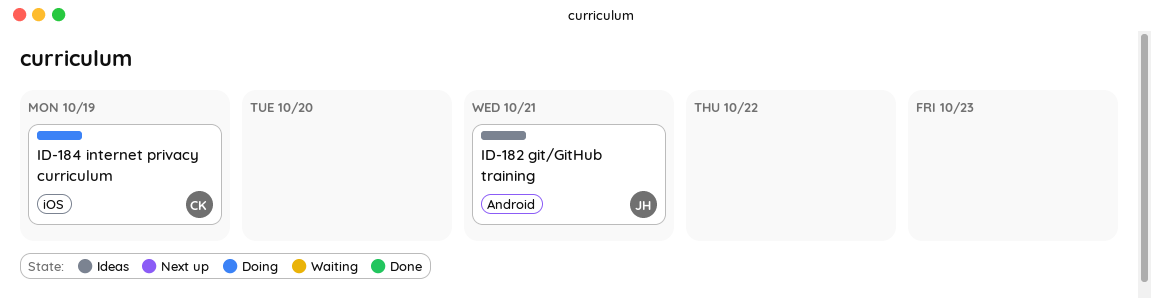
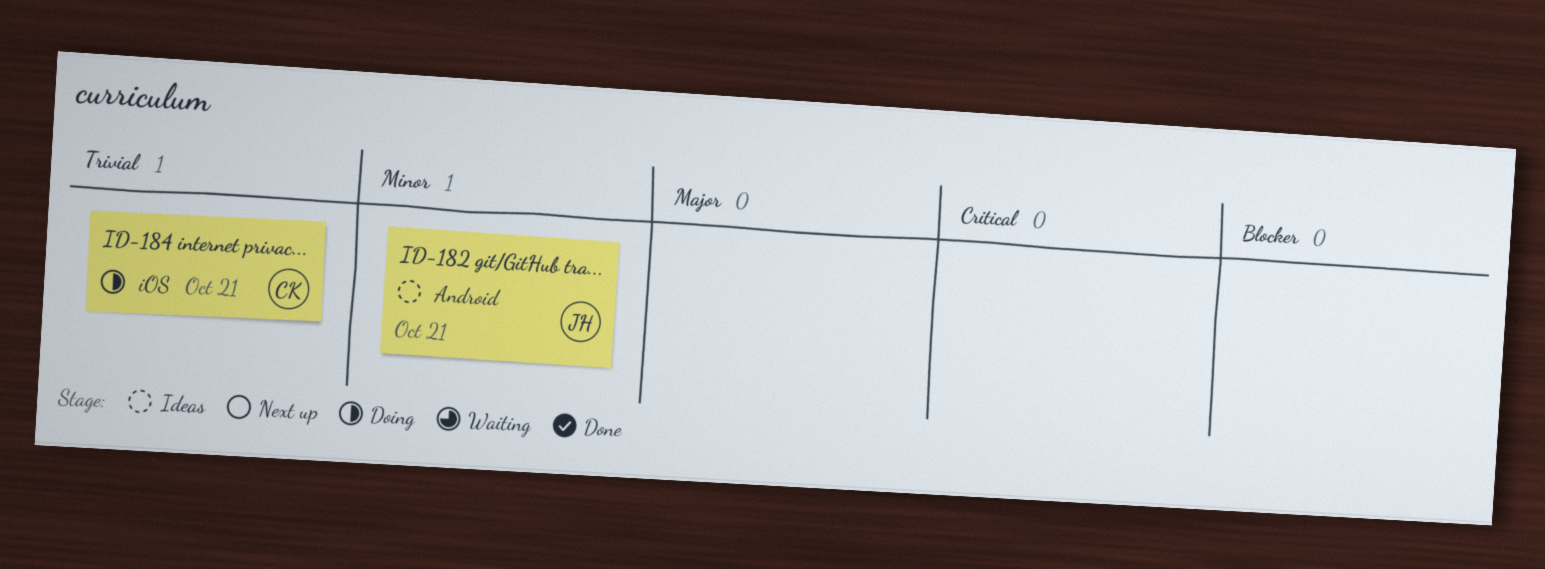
ID-184, due: Oct 19 -> Oct 21

